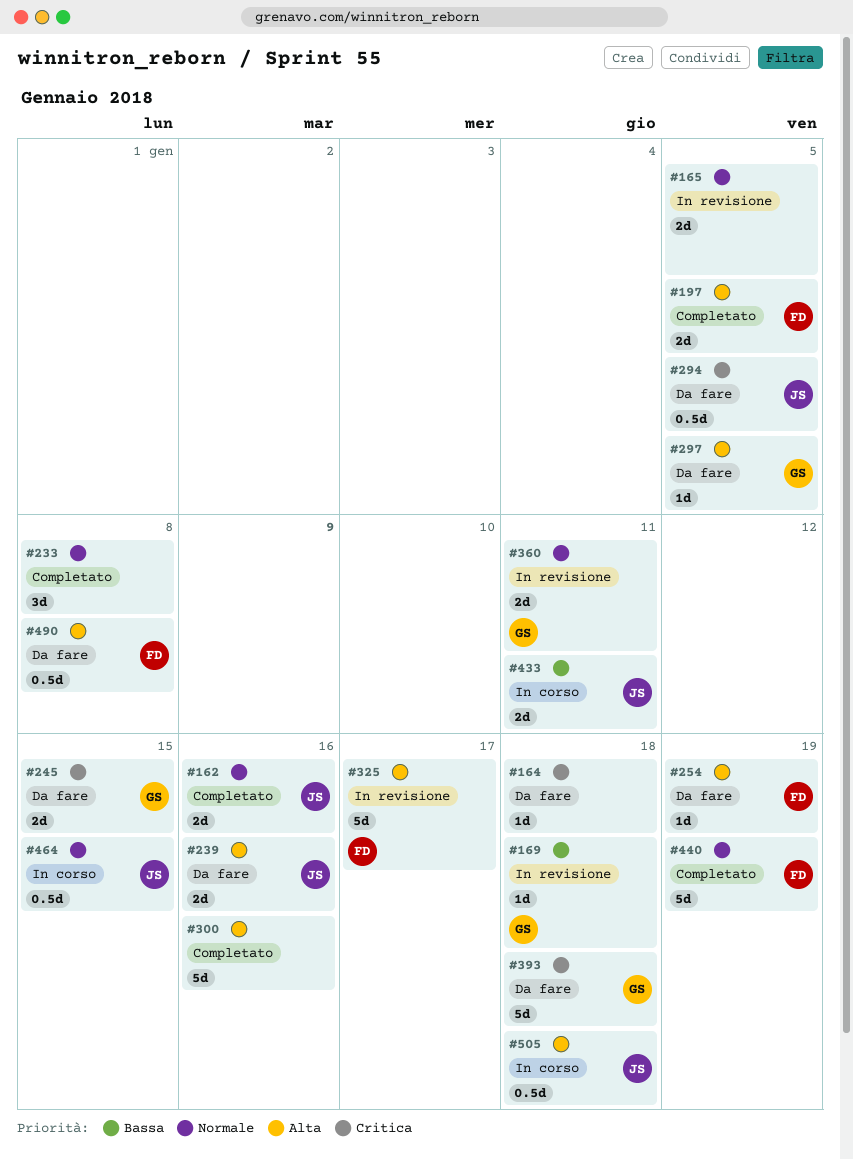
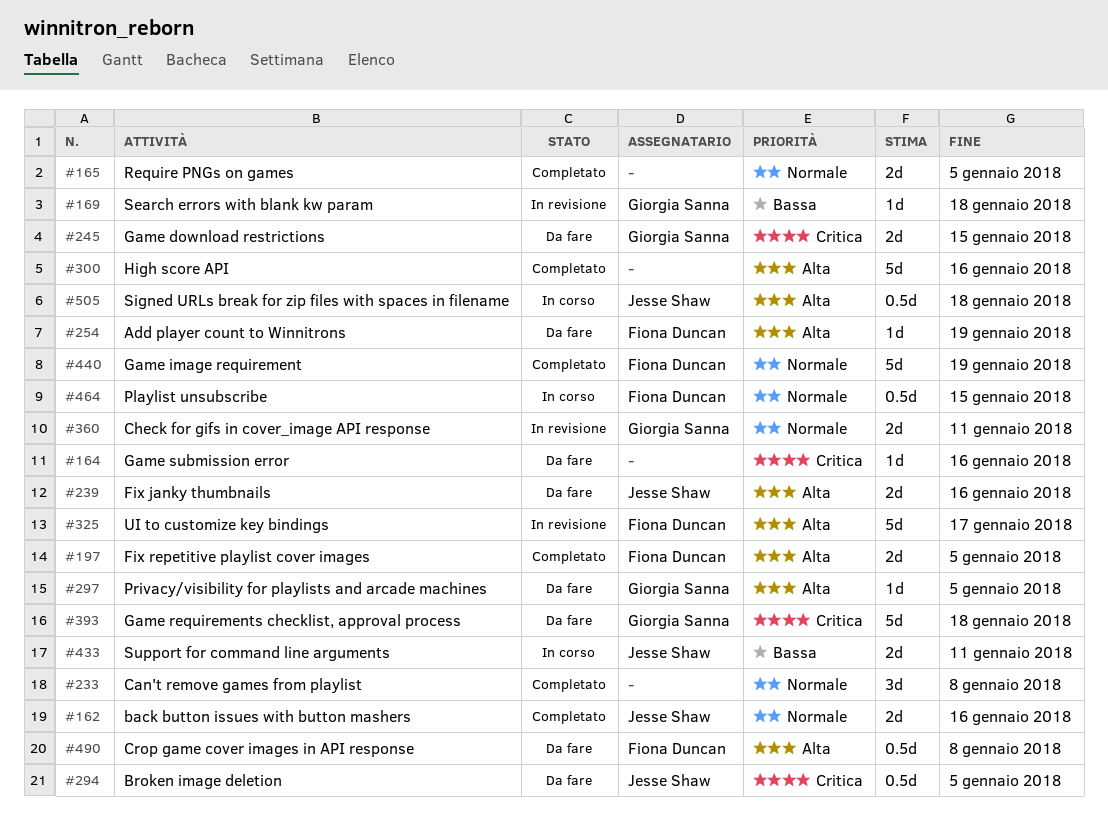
#164, due: Jan 18 -> Jan 16
#165, status: In revisione -> Completato
#464, owner: Jesse Shaw -> Fiona Duncan

